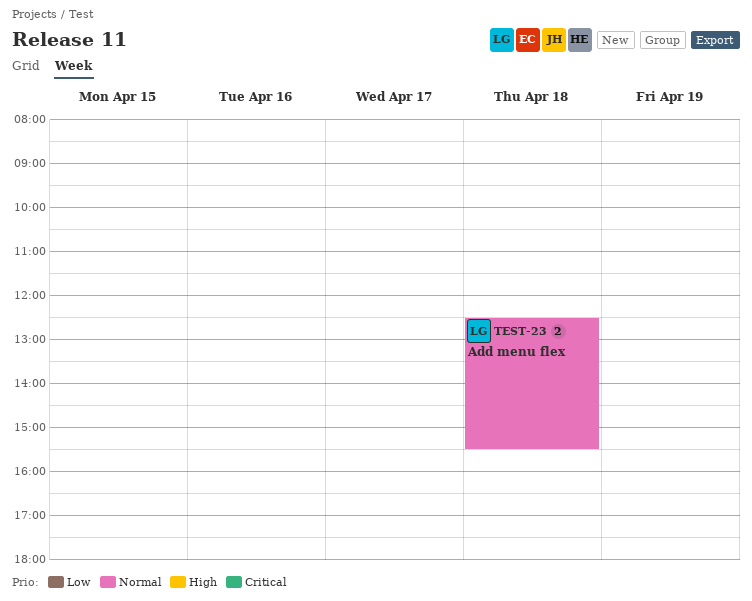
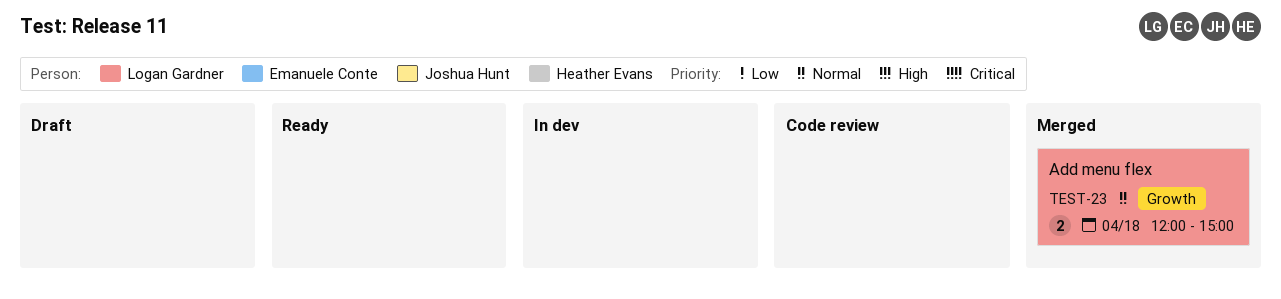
TEST-23, begins: 12:30 -> 12:00
TEST-23, ends: 15:30 -> 15:00

